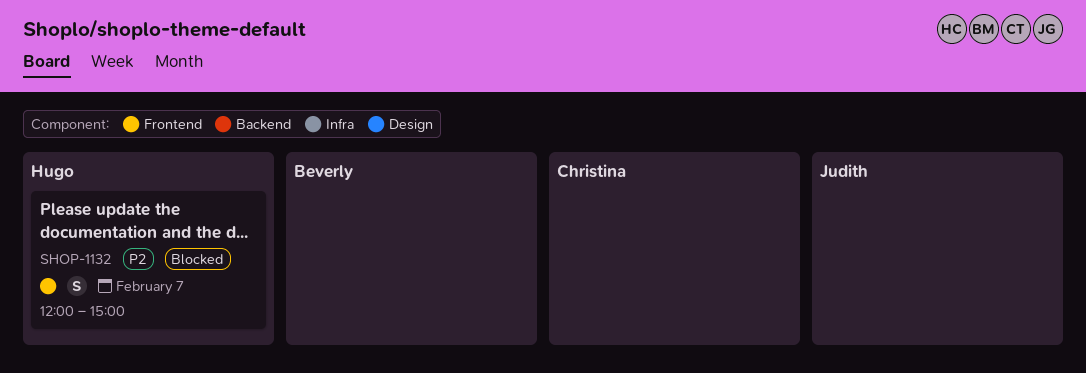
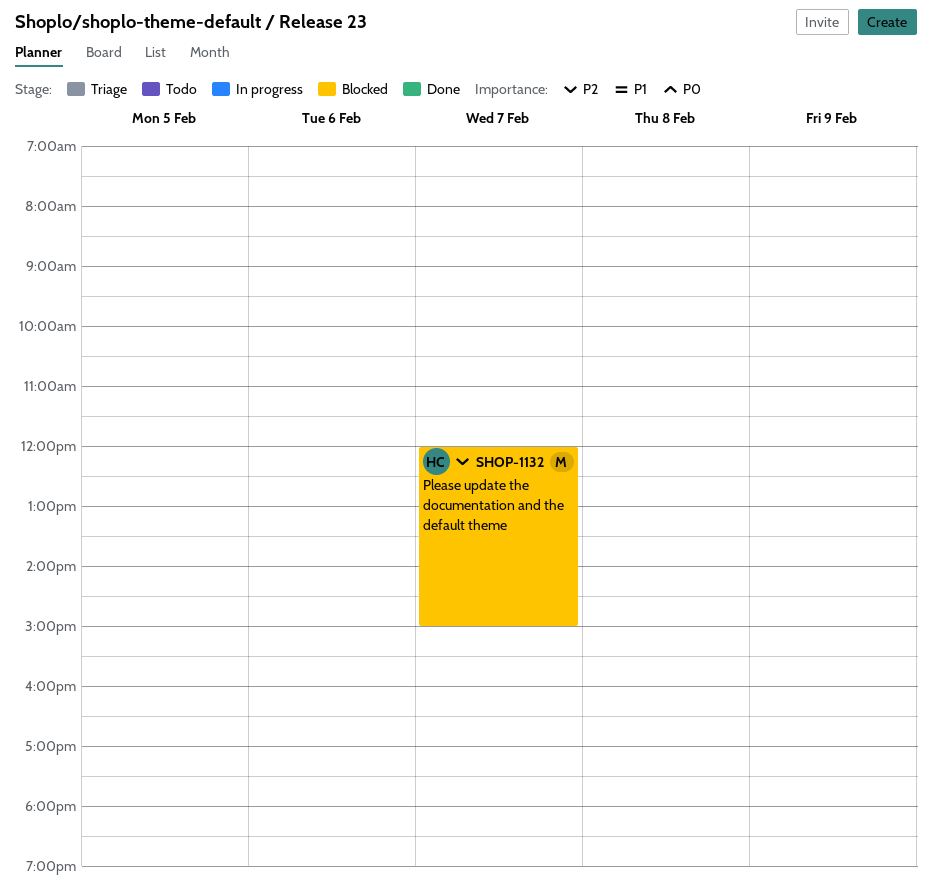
SHOP-1132, estimate: S -> M

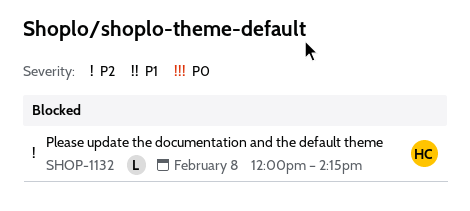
SHOP-1132, estimate: M -> L
SHOP-1132, day: Feb 7 -> Feb 8
SHOP-1132, ends: 15:00 -> 14:15

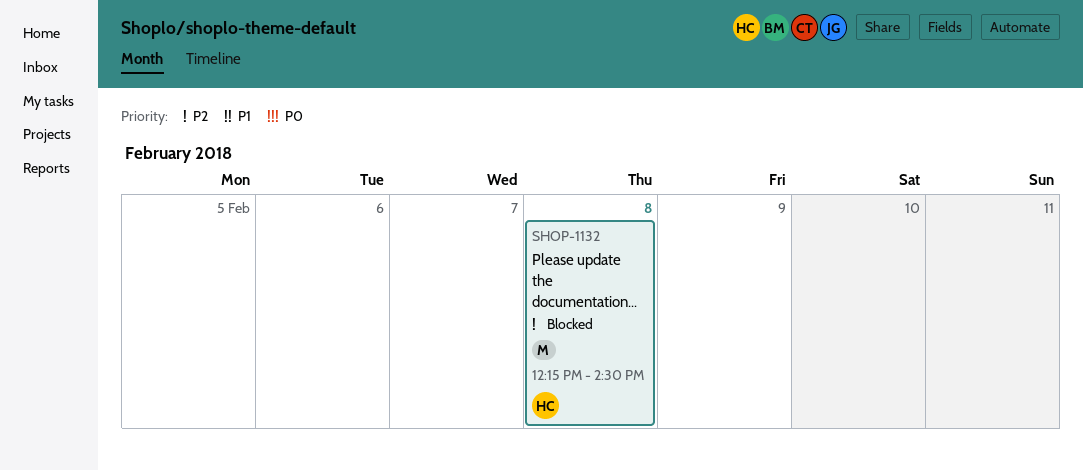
SHOP-1132, estimate: L -> M
SHOP-1132, begins: 12:00 -> 12:15
SHOP-1132, ends: 14:15 -> 14:30

